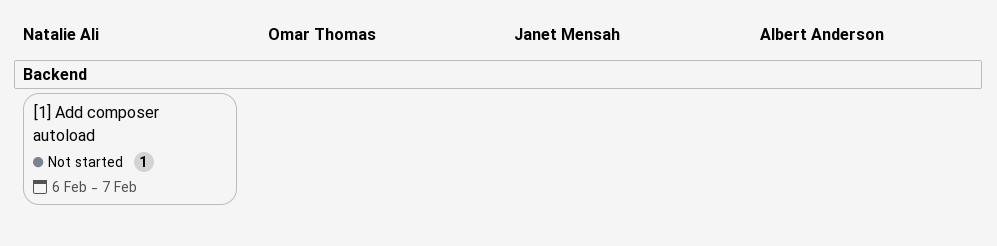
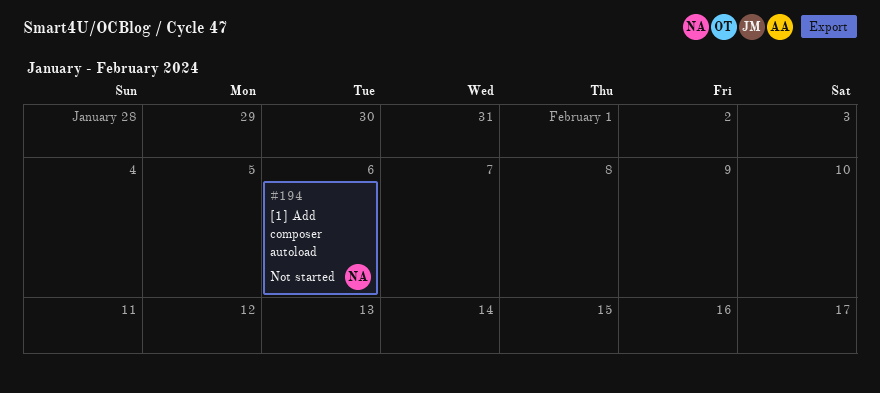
[1] Add composer autoload, due: Feb 7 -> Feb 6

